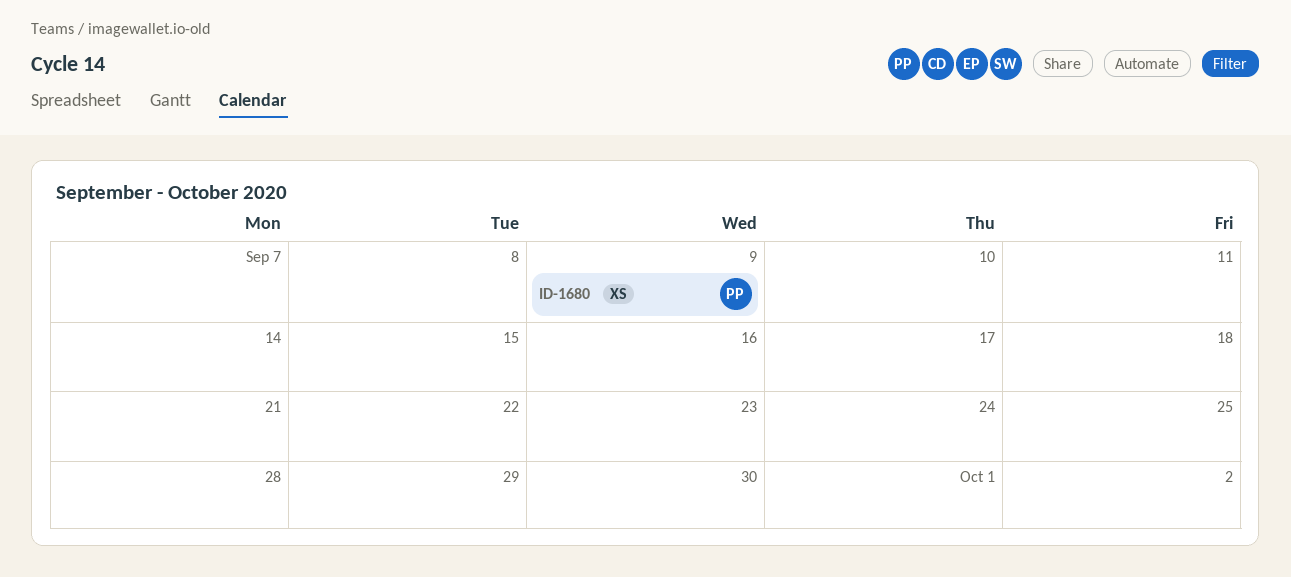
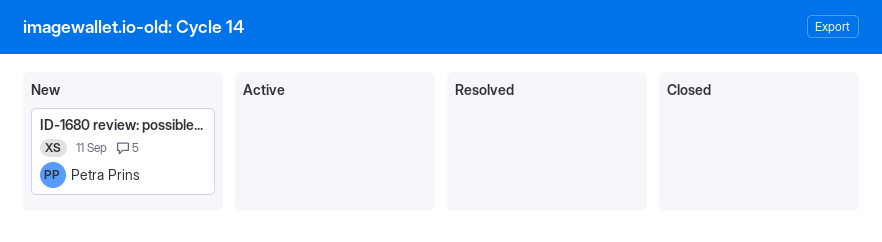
ID-1680, due: Sep 9 -> Sep 11

